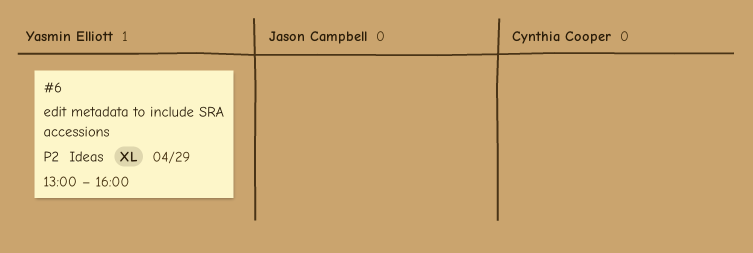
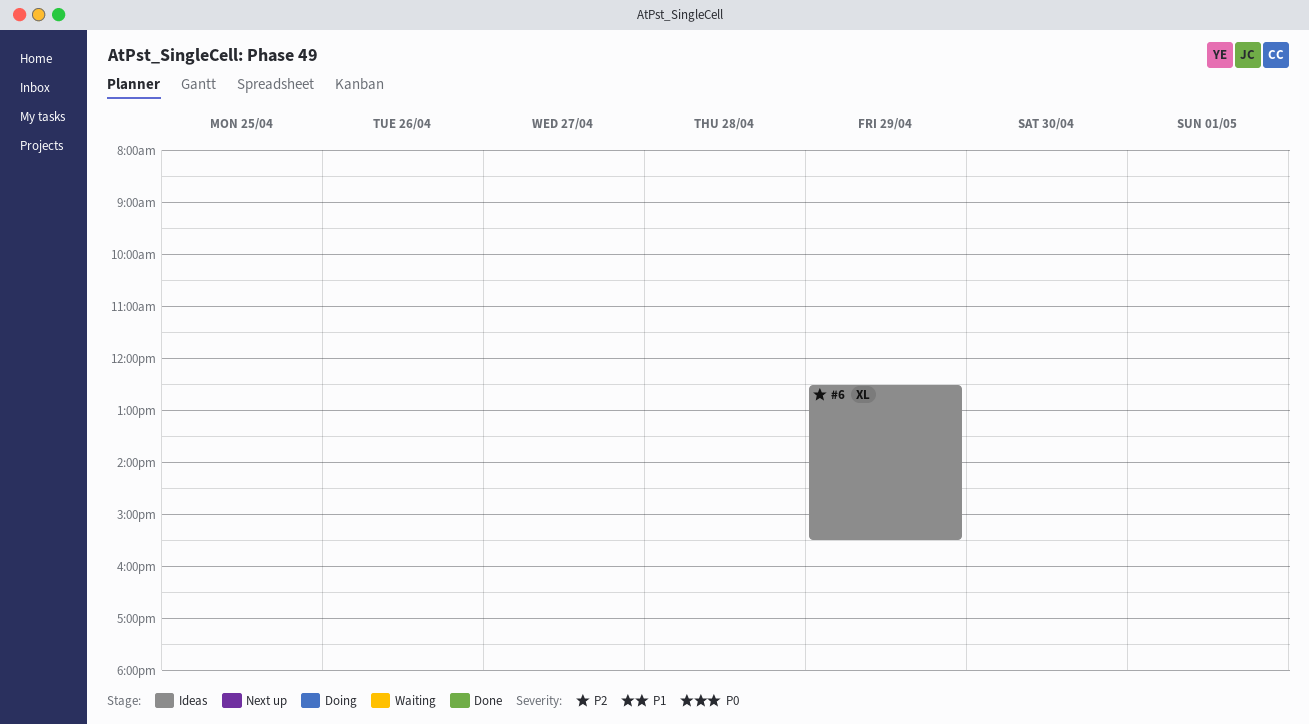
#6, begins: 13:00 -> 12:30
#6, ends: 16:00 -> 15:30

